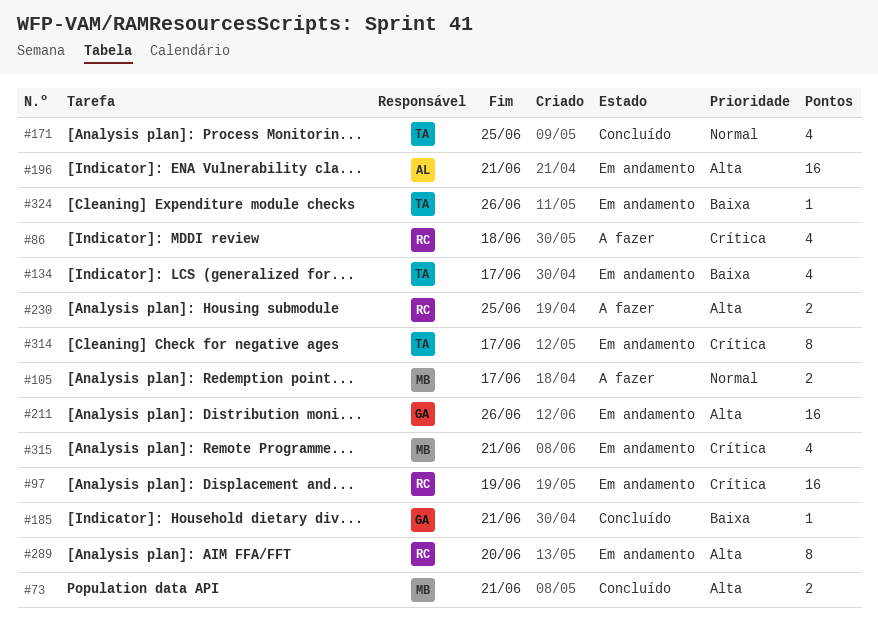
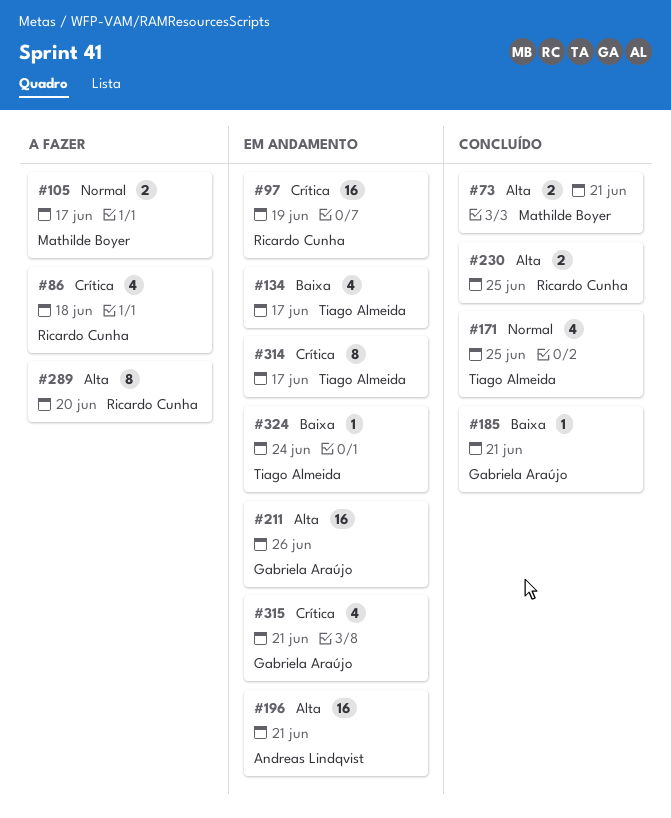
#230, status: A fazer -> Concluído
#289, status: Em andamento -> A fazer
#315, owner: Mathilde Boyer -> Gabriela Araújo
#324, due: Jun 26 -> Jun 24

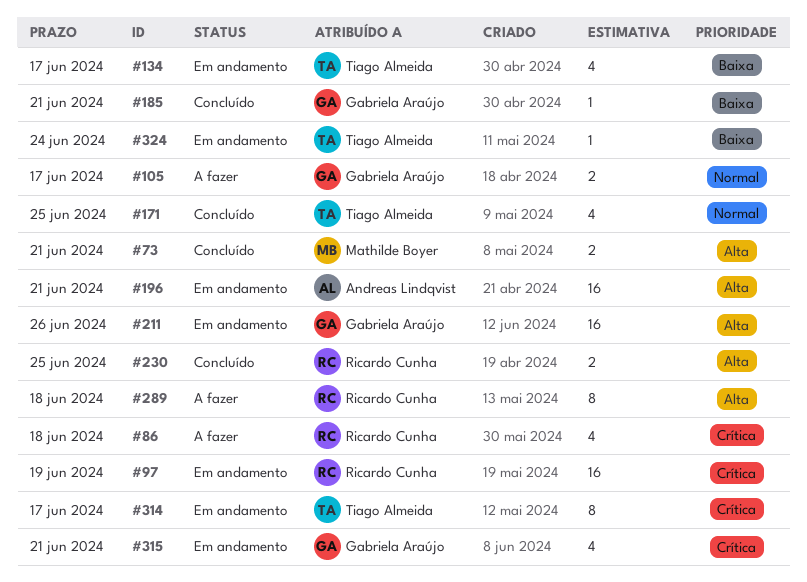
#105, owner: Mathilde Boyer -> Gabriela Araújo
#289, due: Jun 20 -> Jun 18

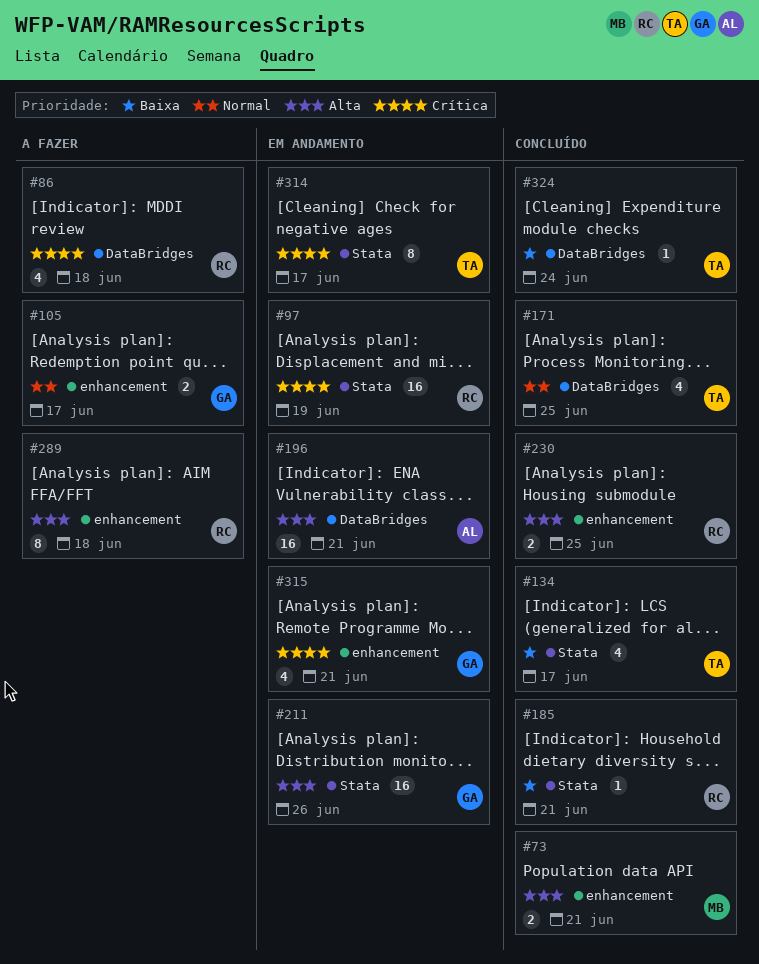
#134, status: Em andamento -> Concluído
#185, owner: Gabriela Araújo -> Ricardo Cunha
#324, status: Em andamento -> Concluído

